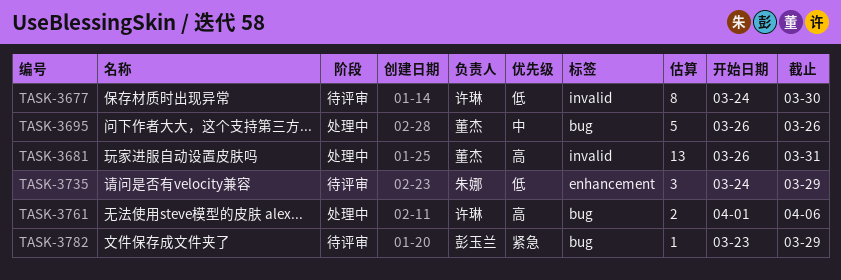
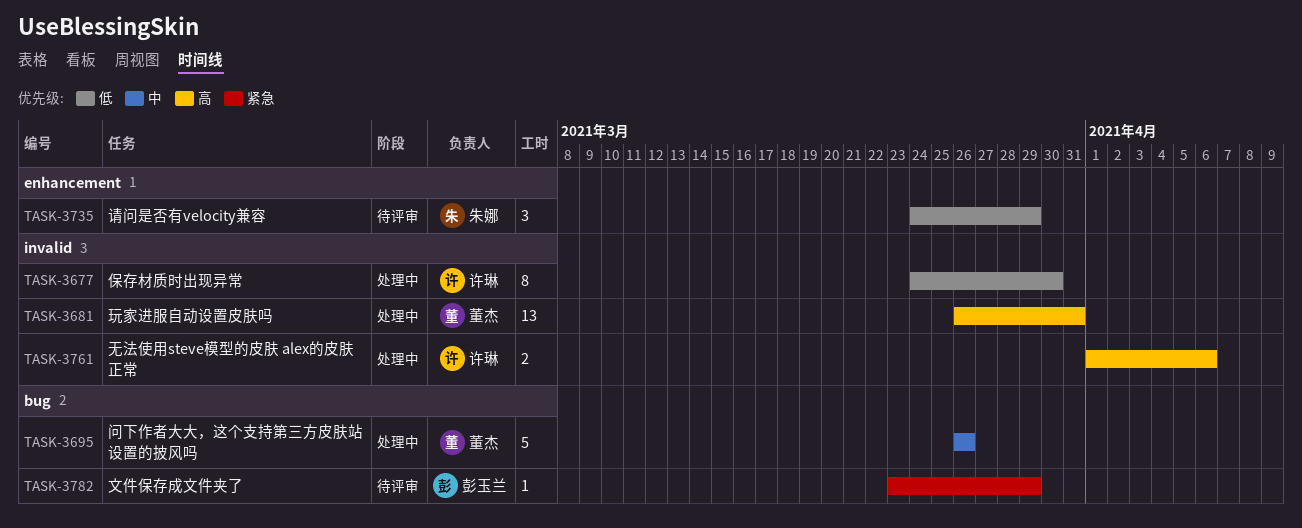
TASK-3677, status: 待评审 -> 处理中
TASK-3761, label: bug -> invalid

